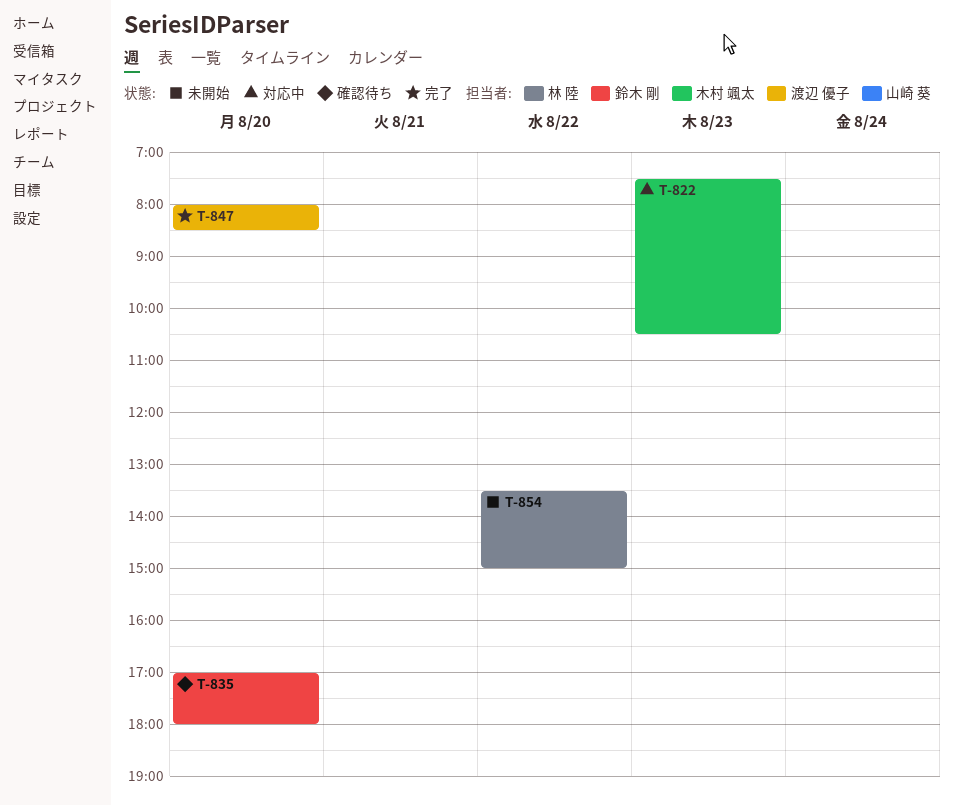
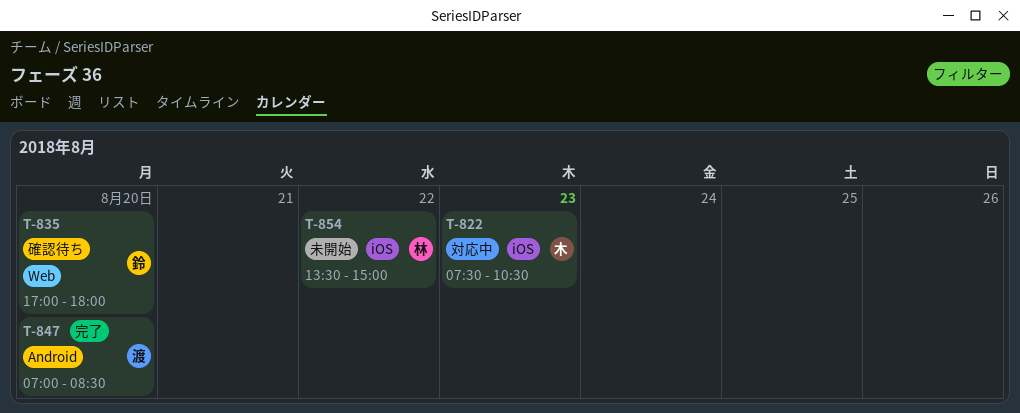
T-847, begins: 08:00 -> 07:00

